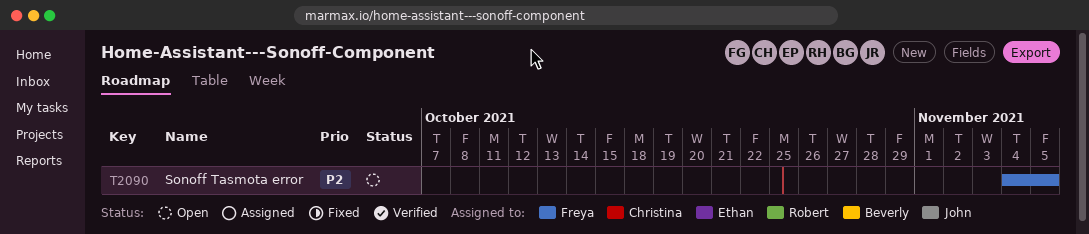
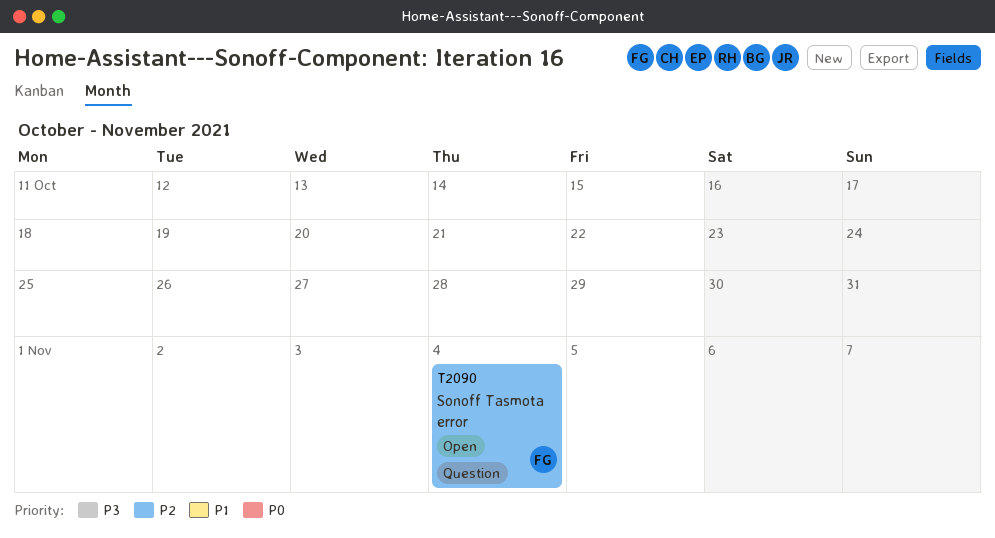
T2090, due: Nov 5 -> Nov 4

